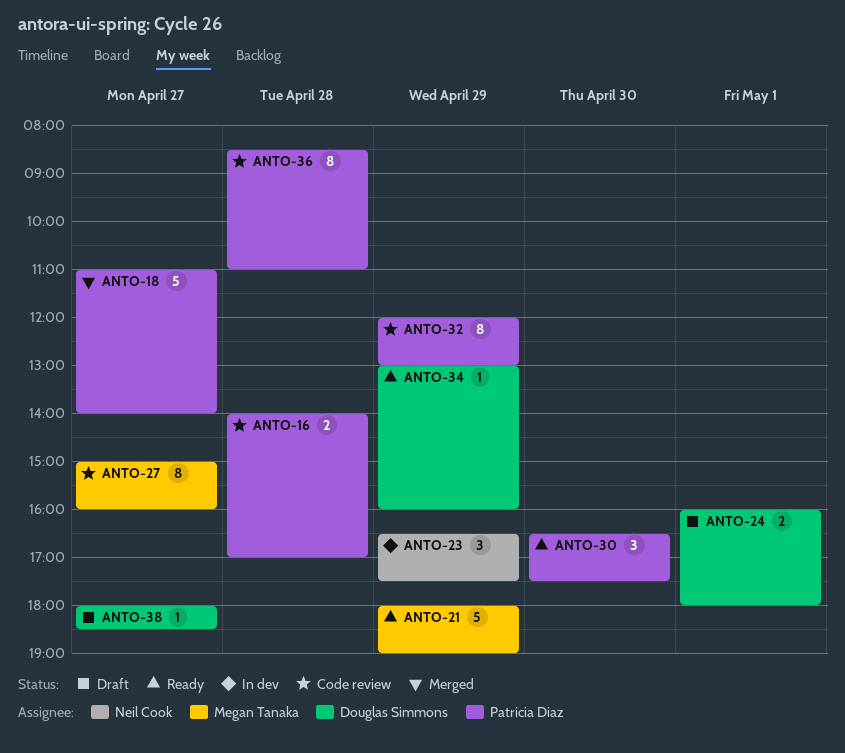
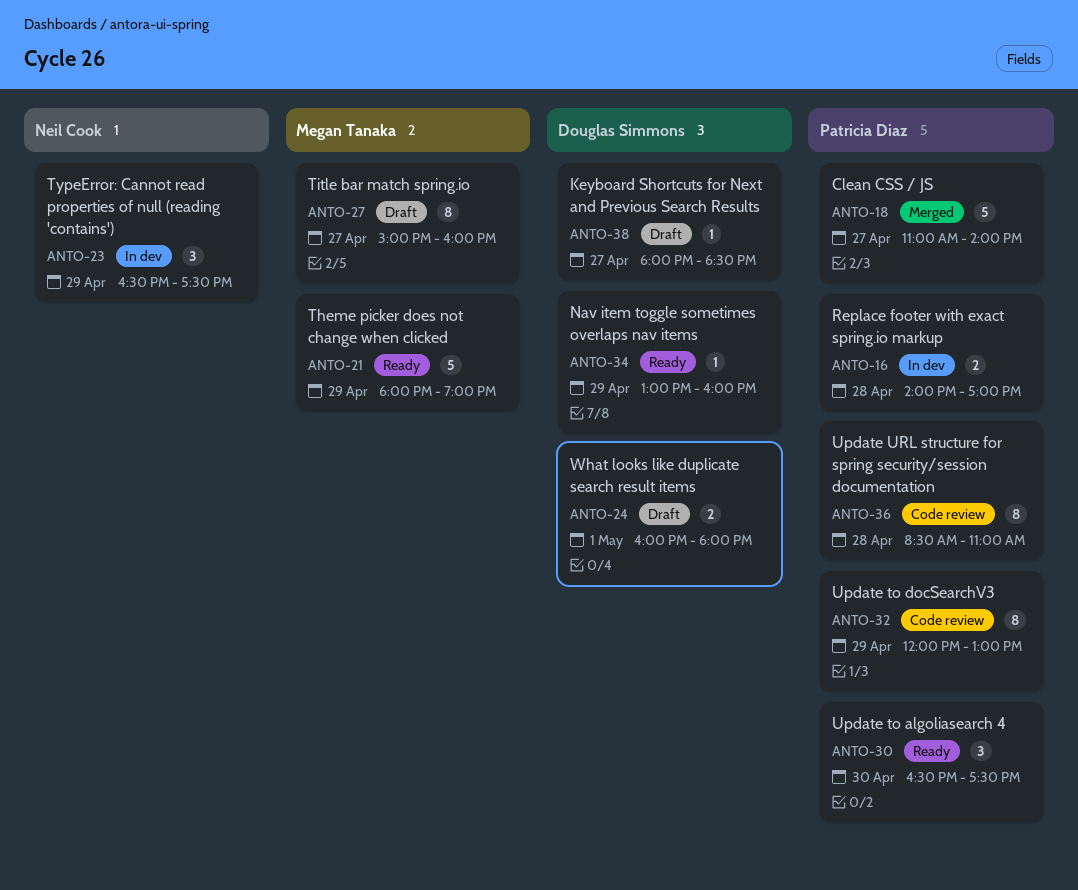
ANTO-16, status: Code review -> In dev
ANTO-27, status: Code review -> Draft

